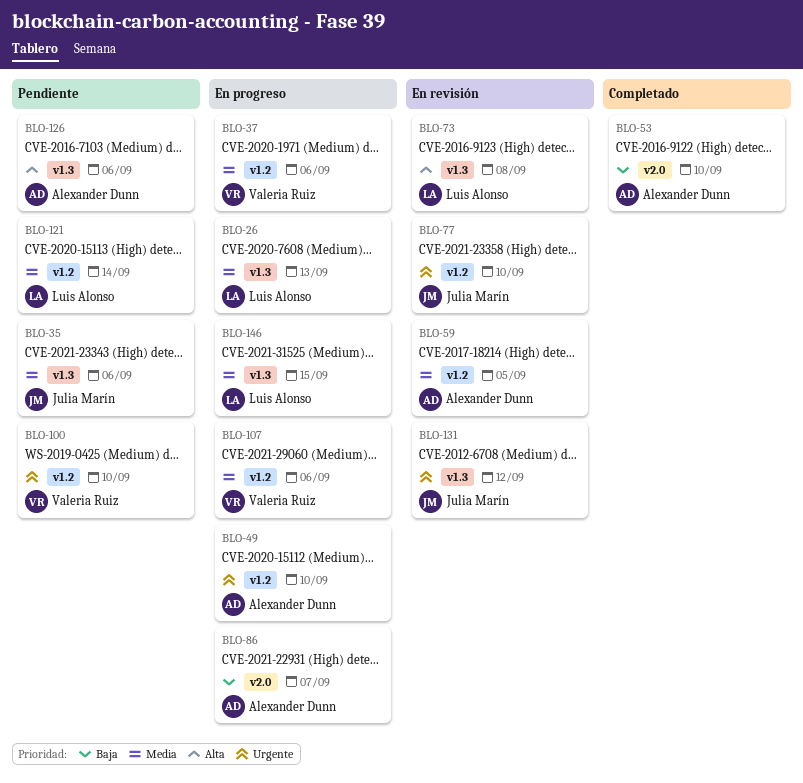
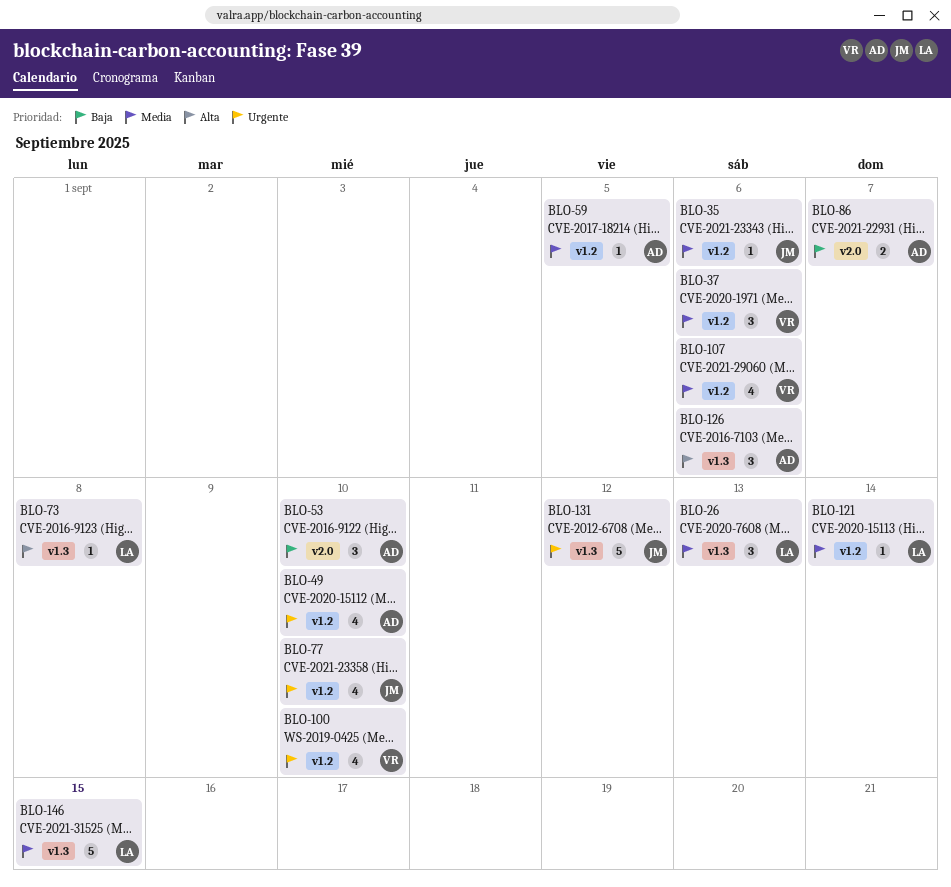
BLO-35, label: v1.3 -> v1.2

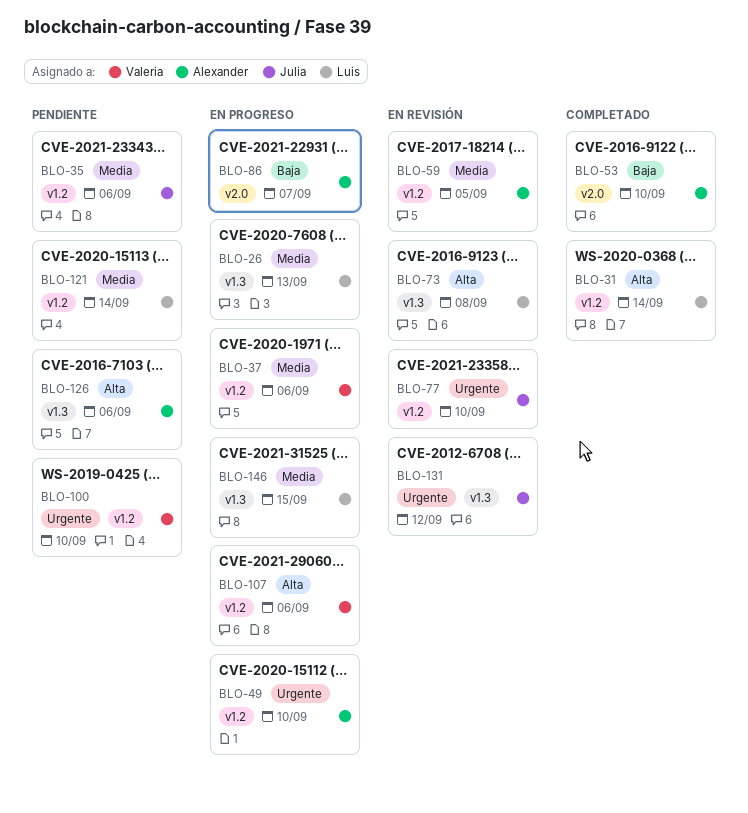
BLO-31: none -> present
BLO-107, priority: Media -> Alta

